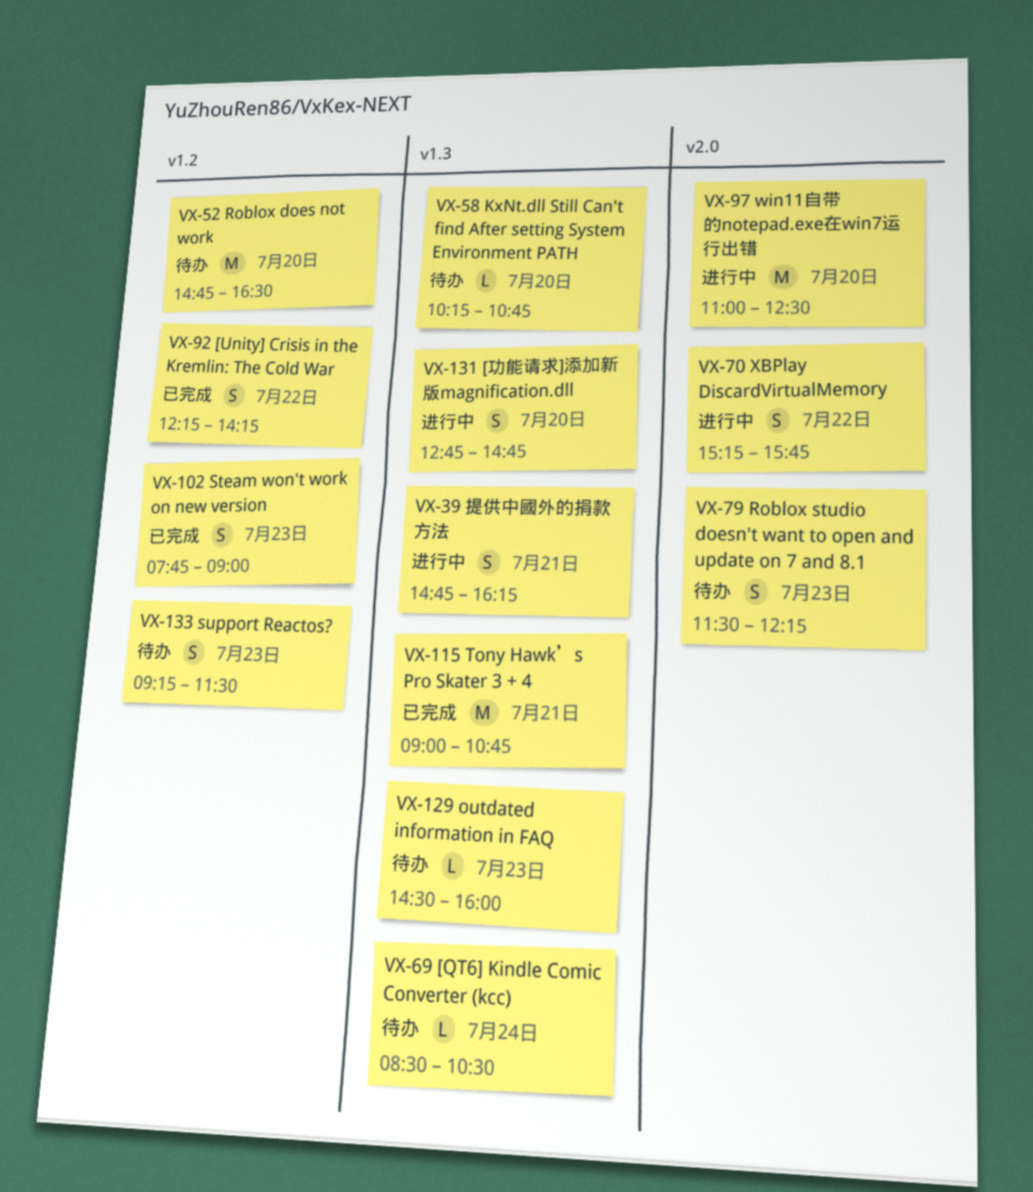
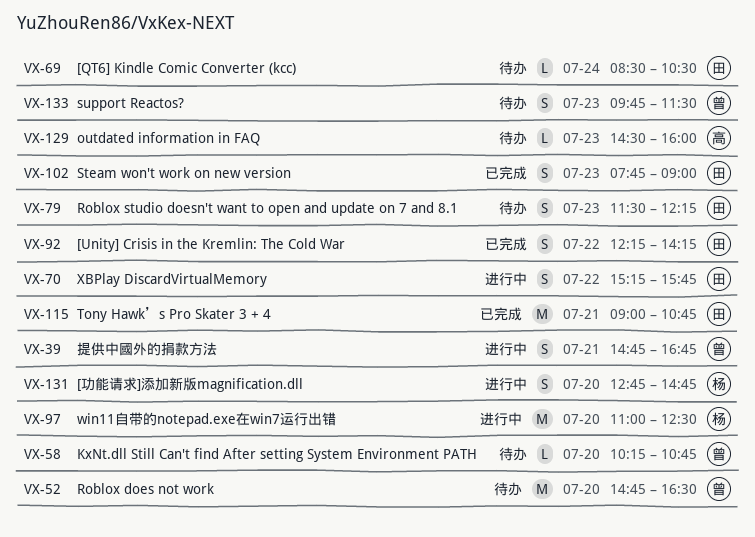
VX-39, ends: 16:15 -> 16:45
VX-133, begins: 09:15 -> 09:45

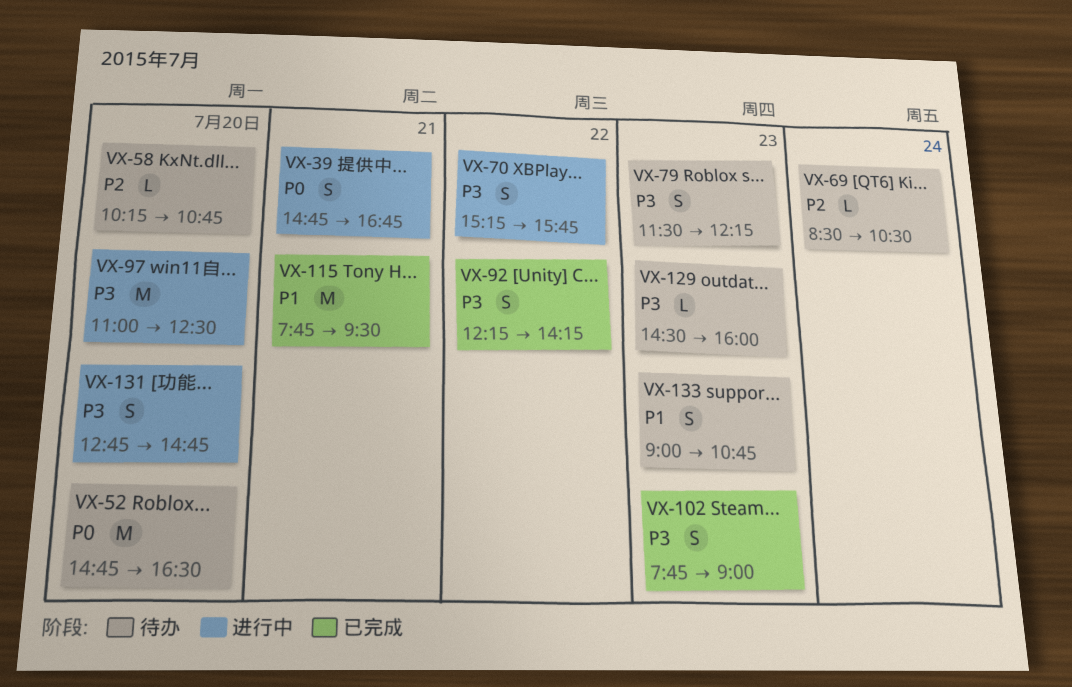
VX-115, begins: 09:00 -> 07:45
VX-115, ends: 10:45 -> 09:30
VX-133, begins: 09:45 -> 09:00
VX-133, ends: 11:30 -> 10:45

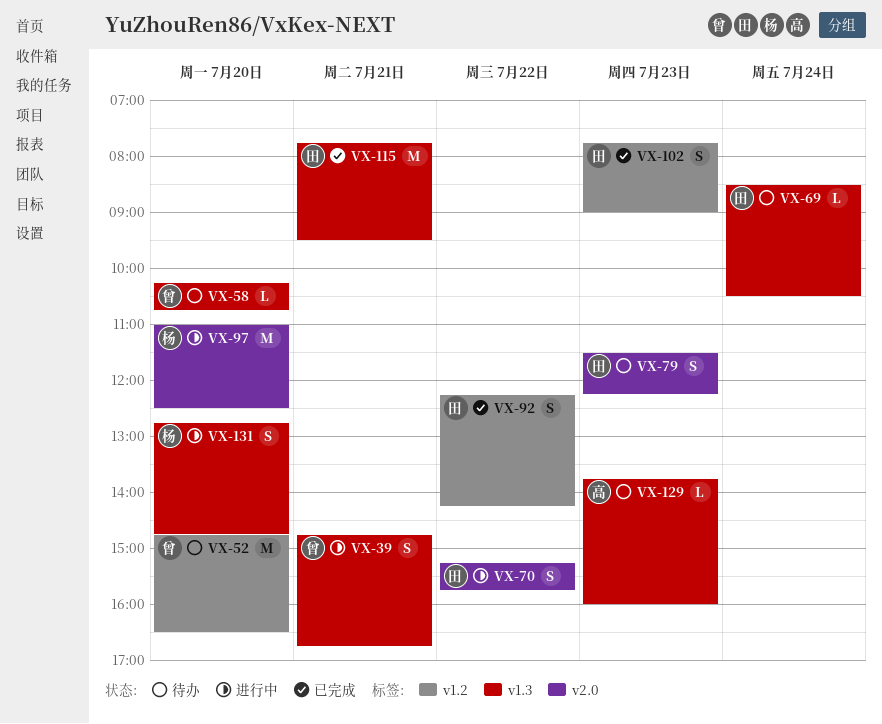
VX-129, begins: 14:30 -> 13:45
VX-133: present -> none

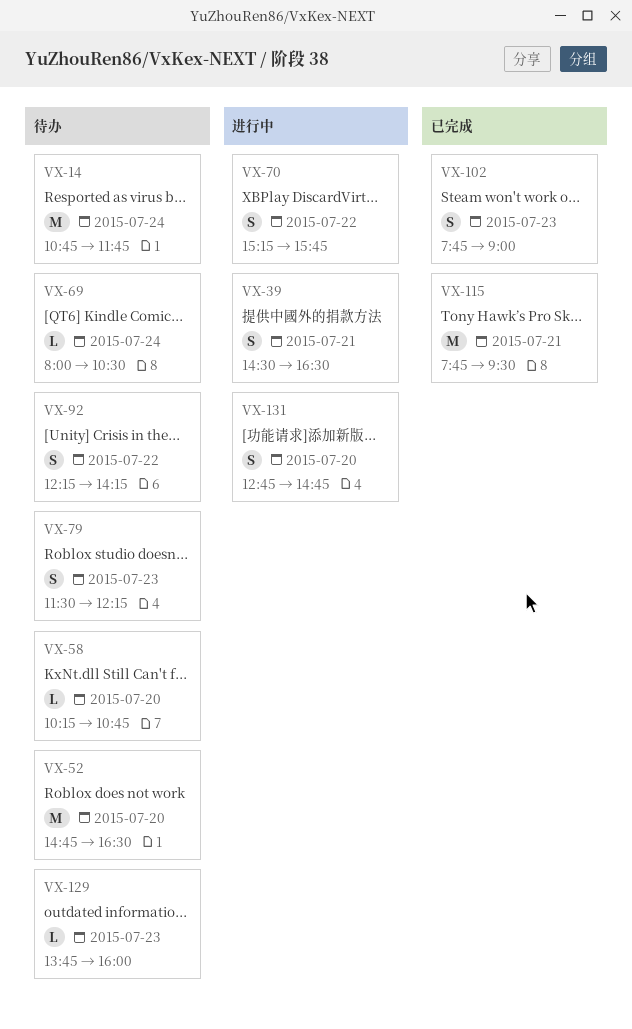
VX-14: none -> present
VX-39, begins: 14:45 -> 14:30
VX-39, ends: 16:45 -> 16:30
VX-69, begins: 08:30 -> 08:00
VX-92, status: 已完成 -> 待办
VX-97: present -> none

